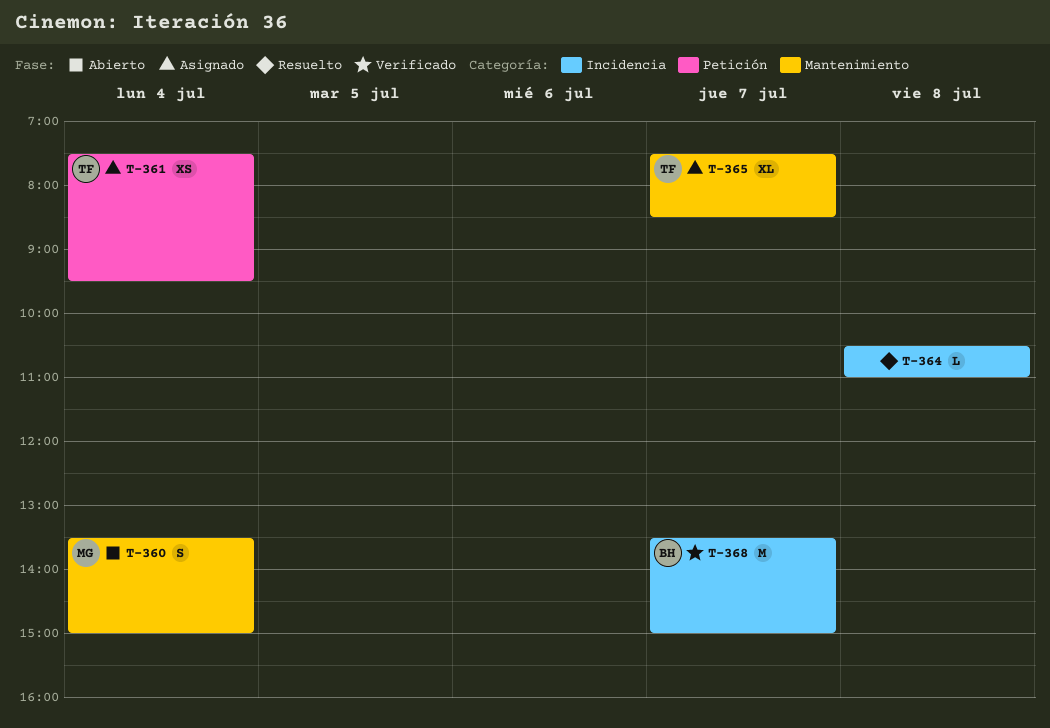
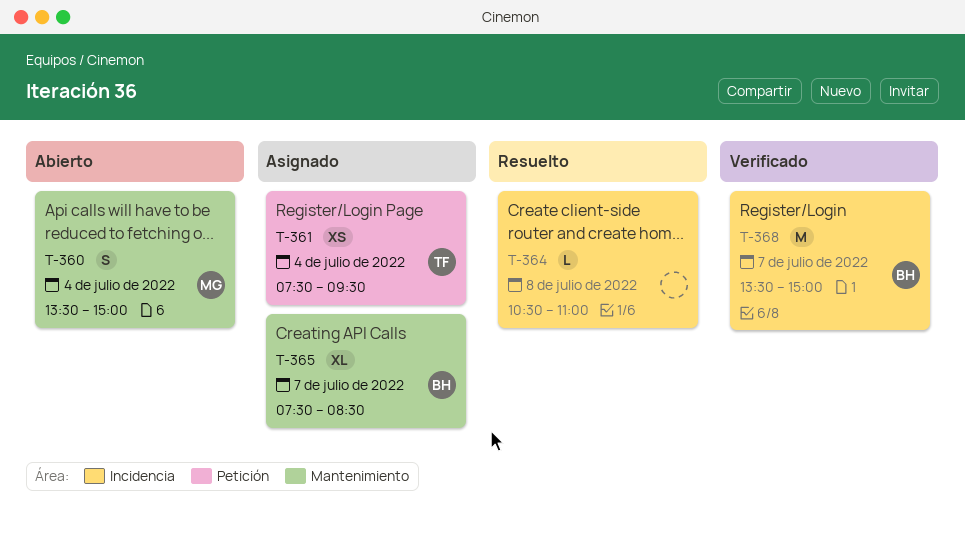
T-365, owner: TF -> BH

